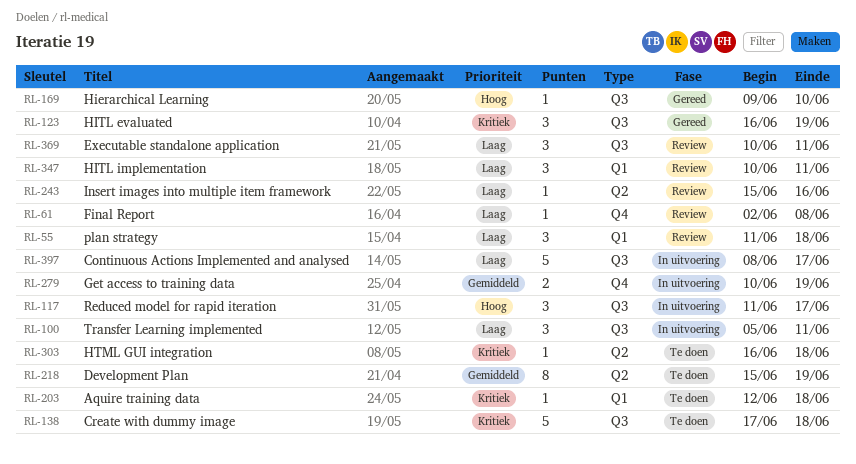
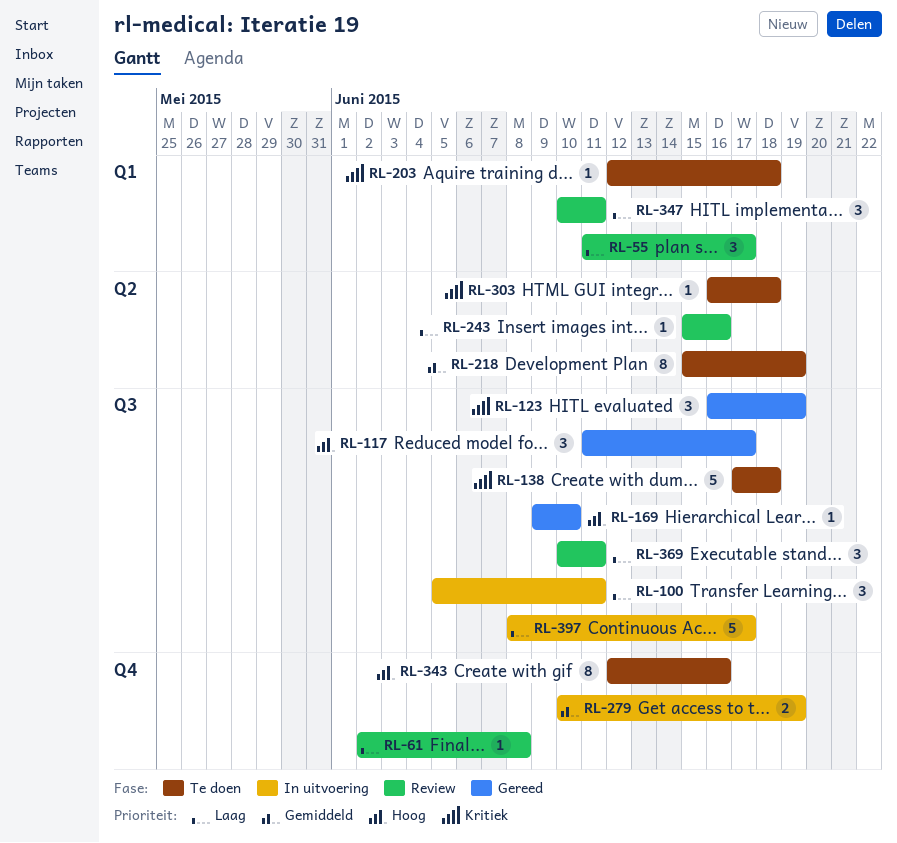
RL-55, due: Jun 18 -> Jun 17
RL-117, status: In uitvoering -> Gereed
RL-343: none -> present

